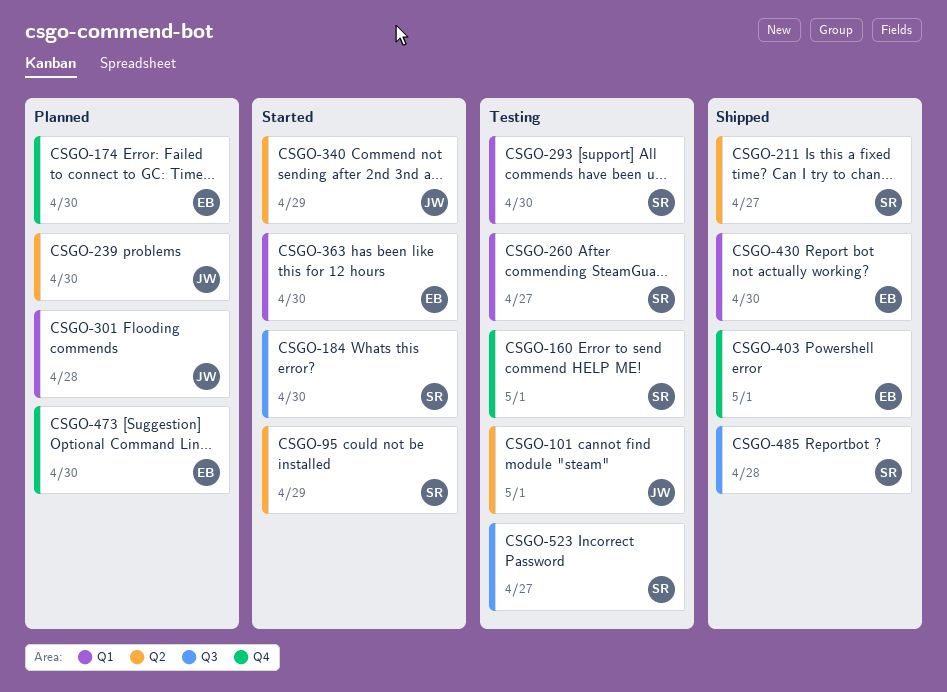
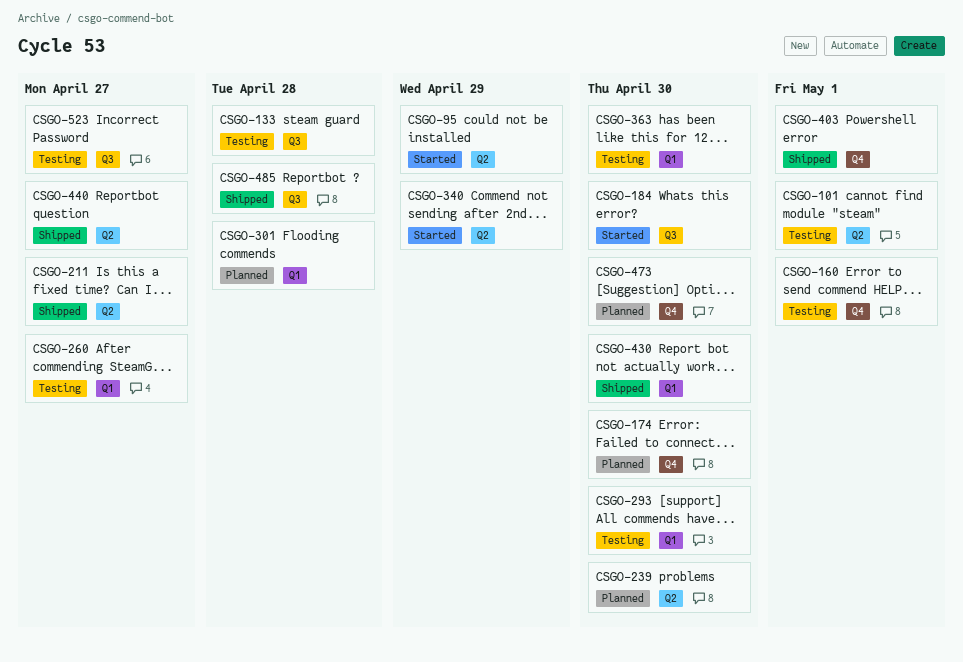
CSGO-133: none -> present
CSGO-363, status: Started -> Testing
CSGO-440: none -> present

